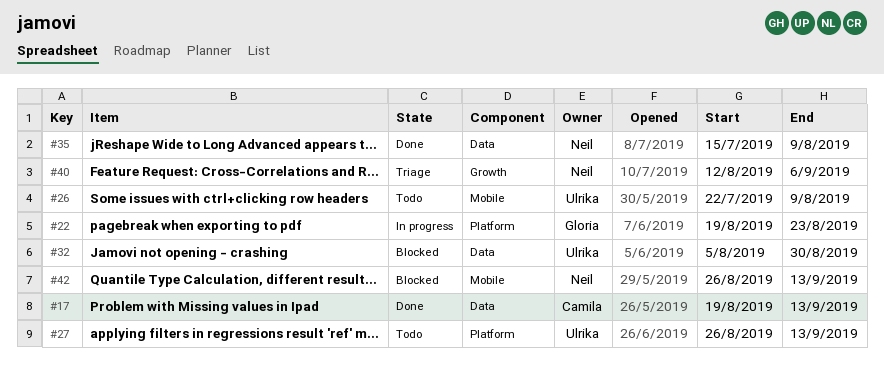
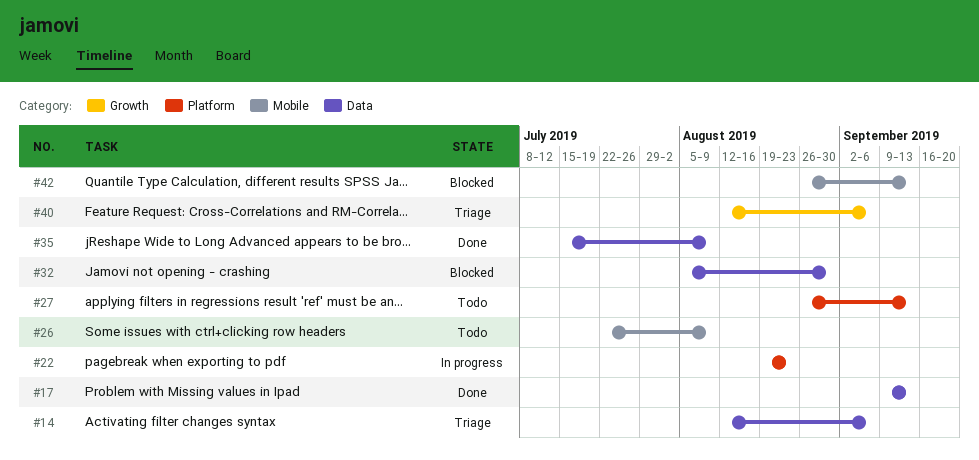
#14: none -> present
#17, start: Aug 19 -> Sep 9

